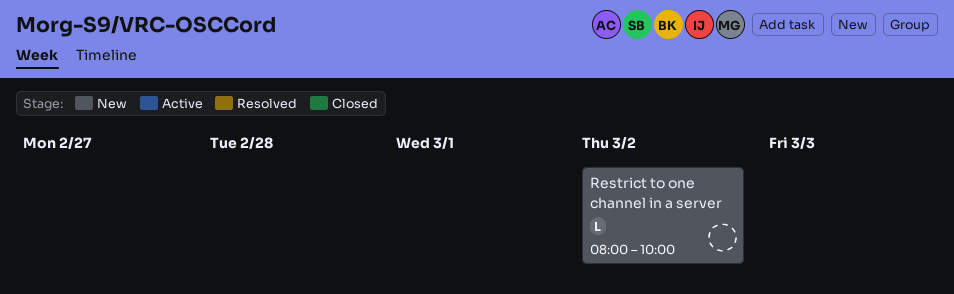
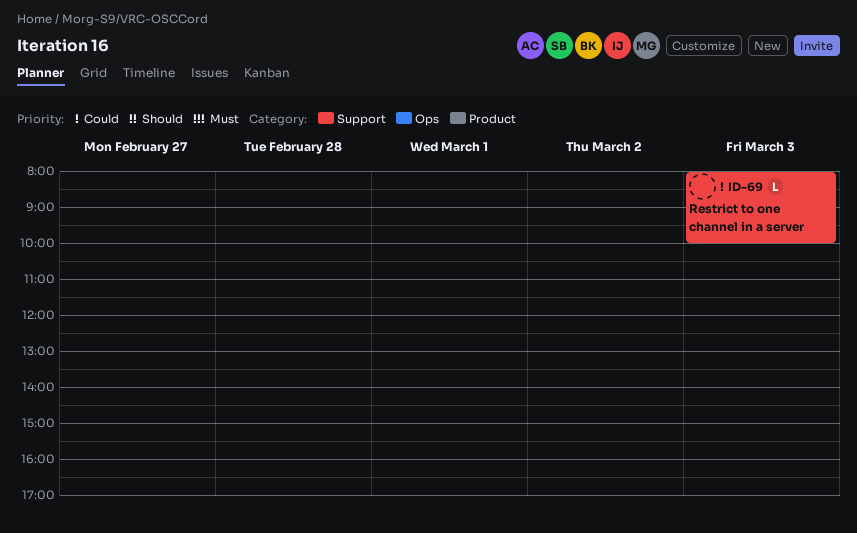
Restrict to one channel in a server, day: Mar 2 -> Mar 3

